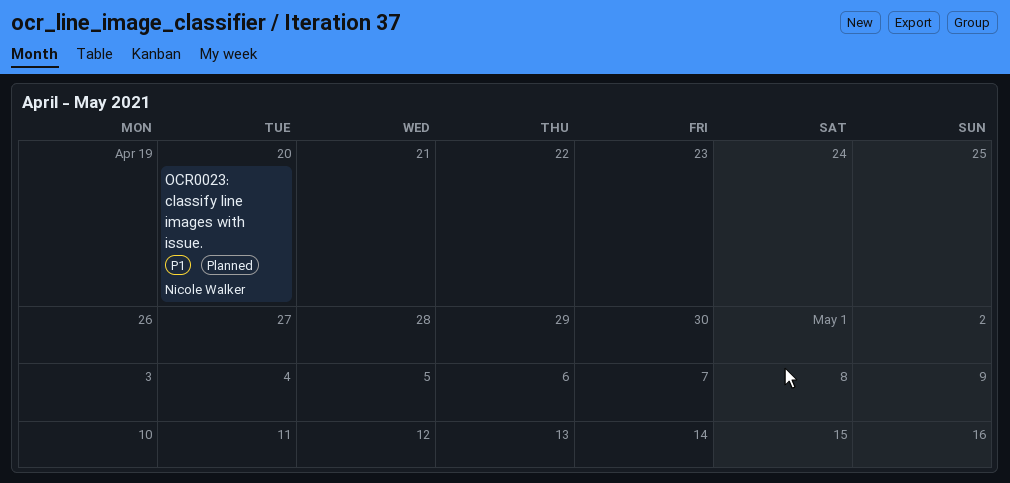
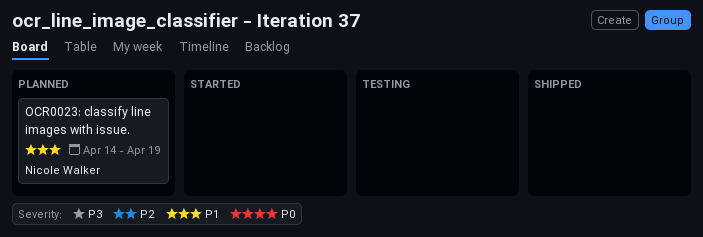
OCR0023: classify line images with issue., due: Apr 20 -> Apr 19

